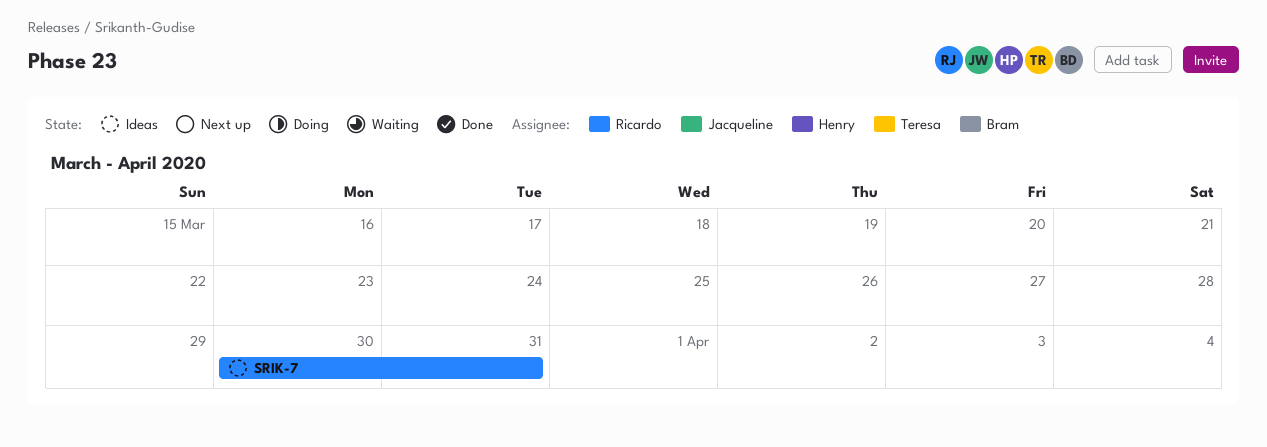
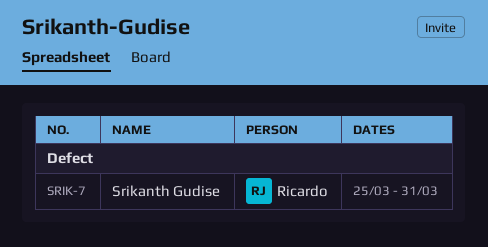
SRIK-7, start: Mar 30 -> Mar 25

